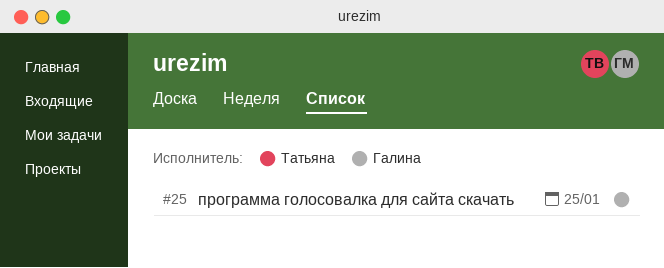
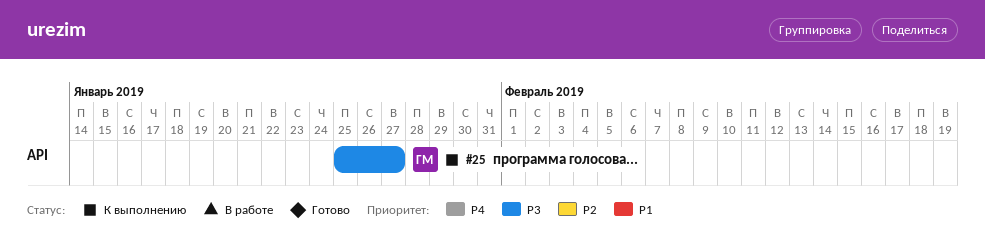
#25, due: Jan 25 -> Jan 27

